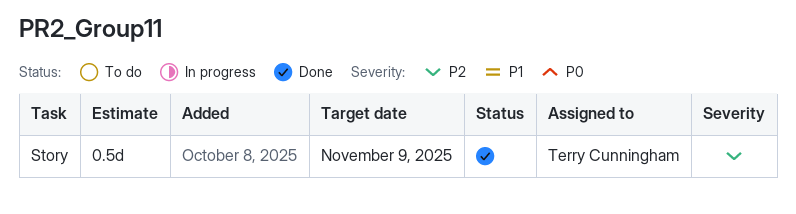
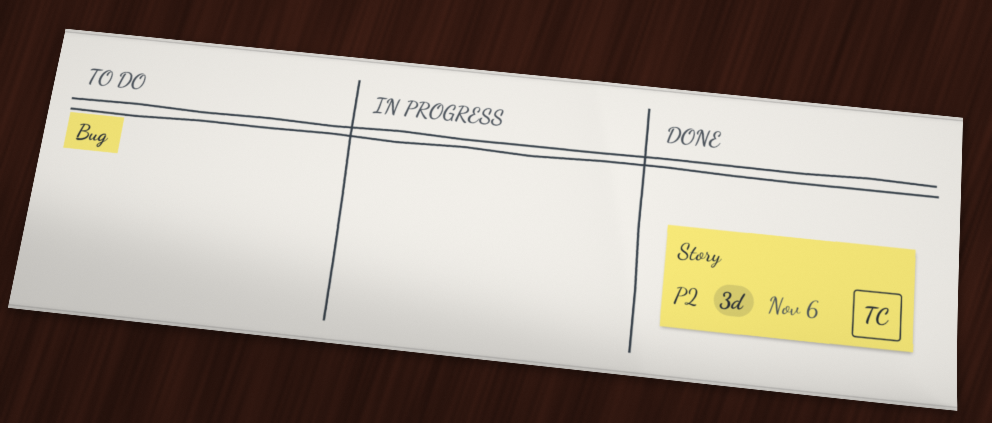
Story, estimate: 0.5d -> 3d
Story, due: Nov 9 -> Nov 6

